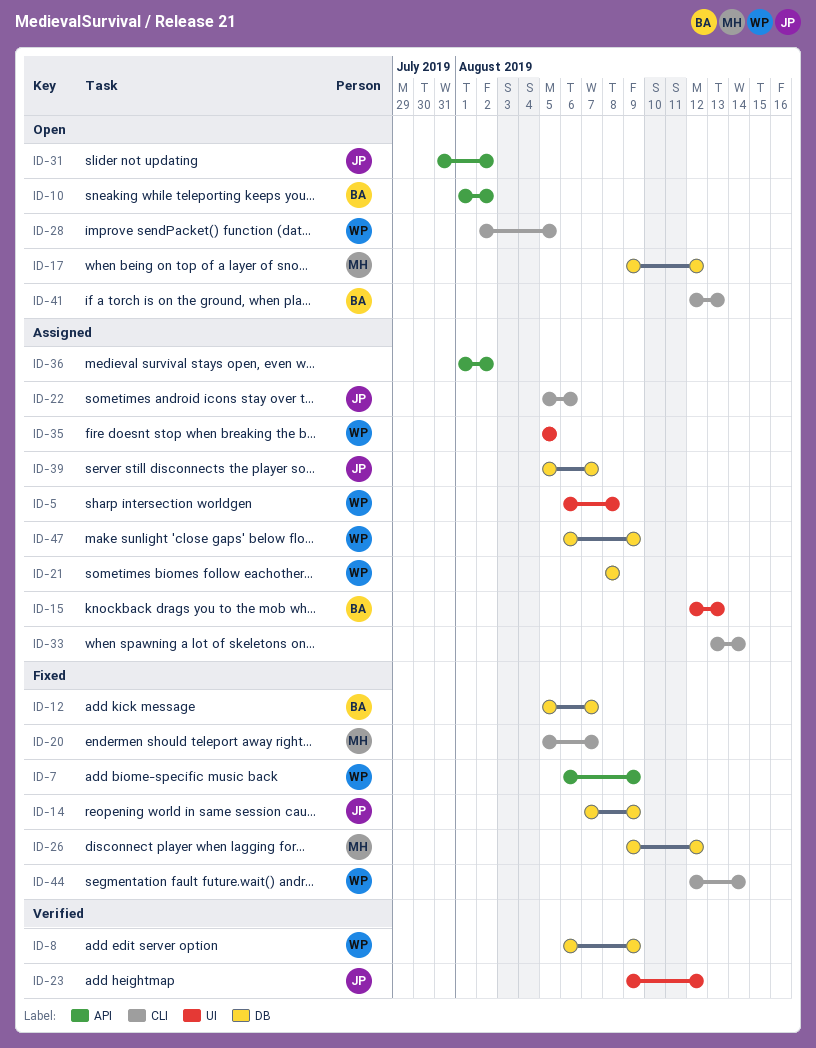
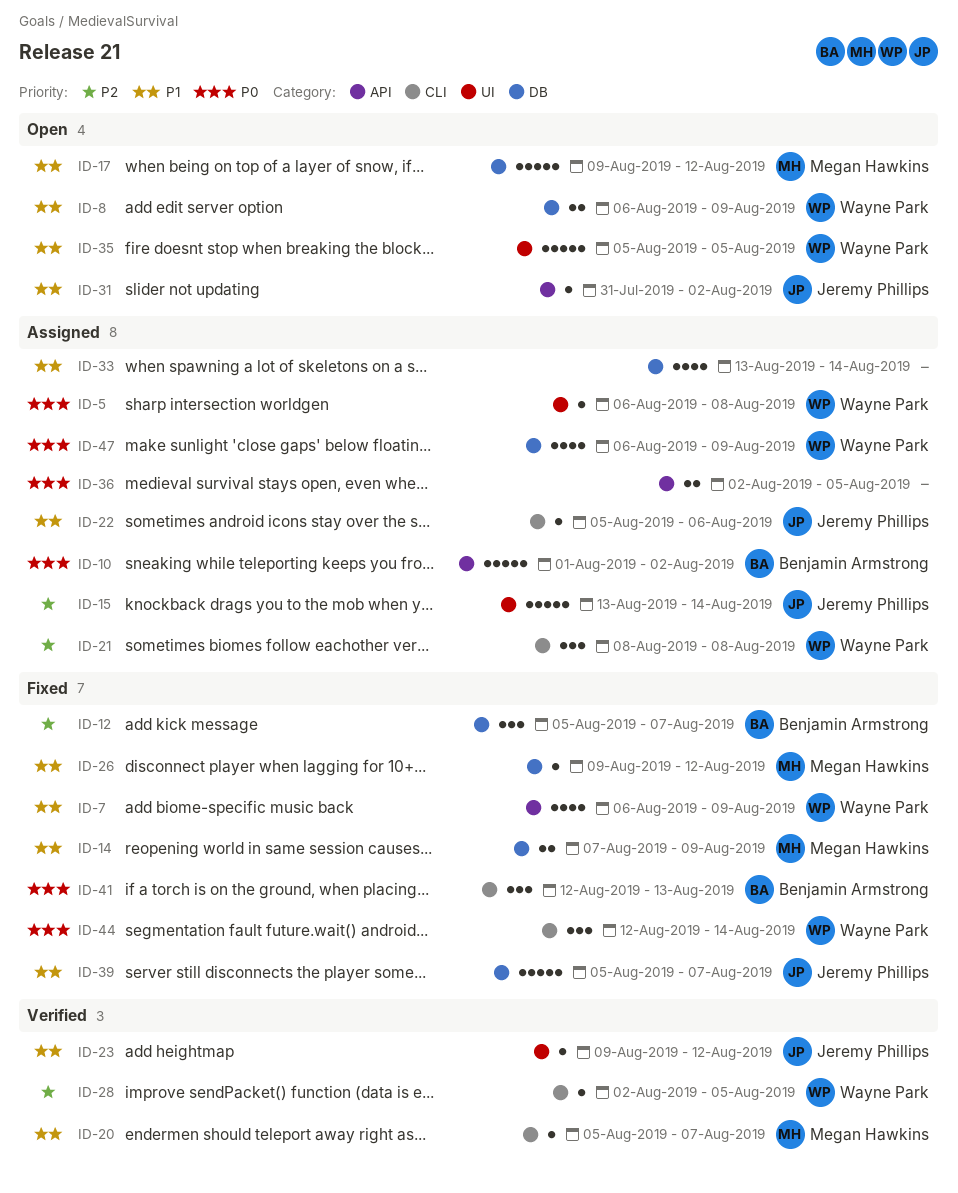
ID-8, status: Verified -> Open
ID-10, status: Open -> Assigned
ID-14, owner: Jeremy Phillips -> Megan Hawkins
ID-15, owner: Benjamin Armstrong -> Jeremy Phillips
ID-15, start: Aug 12 -> Aug 13
ID-15, due: Aug 13 -> Aug 14
ID-20, status: Fixed -> Verified
ID-21, label: DB -> CLI
ID-28, status: Open -> Verified
ID-33, label: CLI -> DB
ID-35, status: Assigned -> Open
ID-36, start: Aug 1 -> Aug 2
ID-36, due: Aug 2 -> Aug 5
ID-39, status: Assigned -> Fixed
ID-41, status: Open -> Fixed

